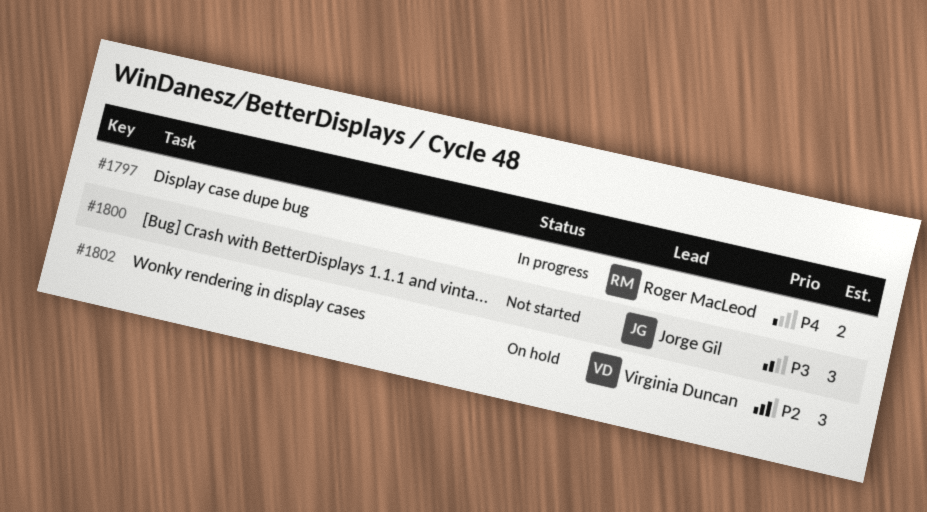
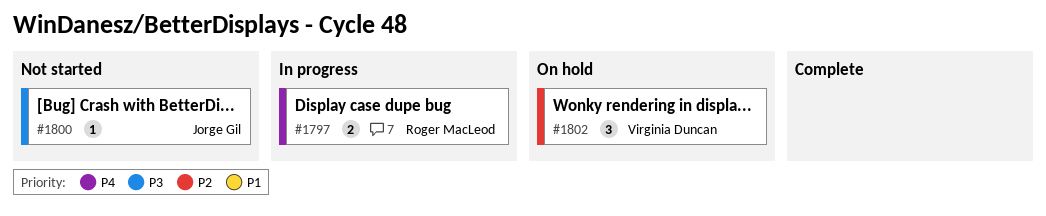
#1800, estimate: 3 -> 1

